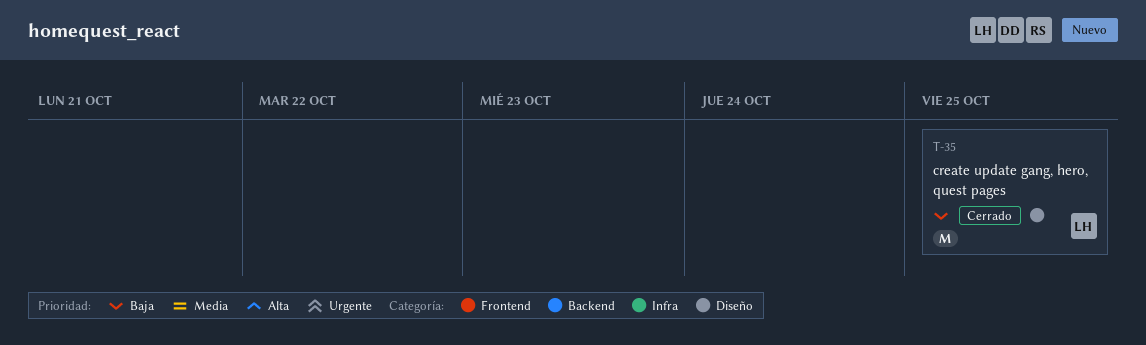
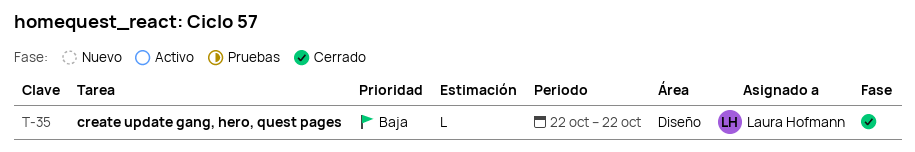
T-35, estimate: M -> L
T-35, due: Oct 25 -> Oct 22

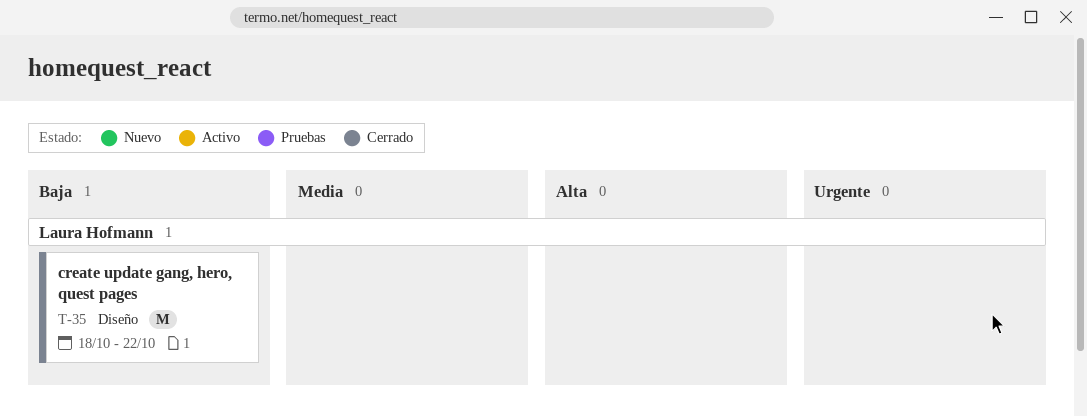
T-35, estimate: L -> M
T-35, start: Oct 22 -> Oct 18

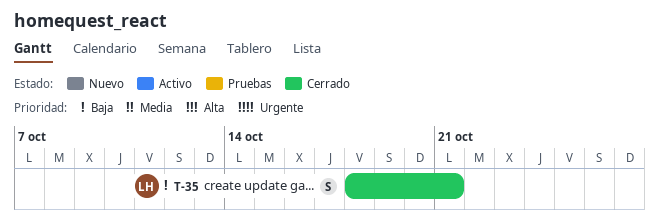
T-35, estimate: M -> S
T-35, due: Oct 22 -> Oct 21

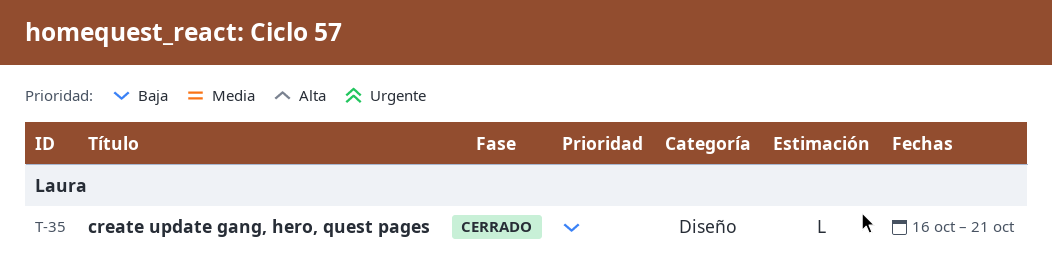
T-35, estimate: S -> L
T-35, start: Oct 18 -> Oct 16

